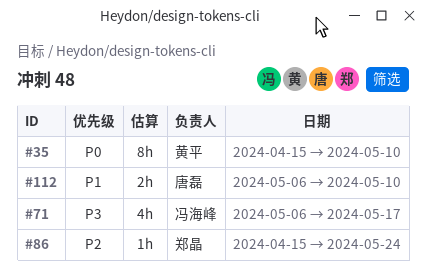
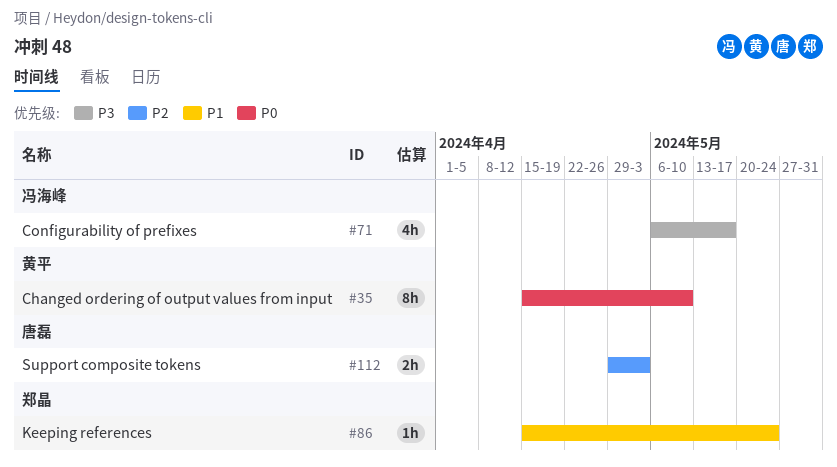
#86, priority: P2 -> P1
#112, priority: P1 -> P2
#112, start: May 6 -> Apr 29
#112, due: May 10 -> May 3

